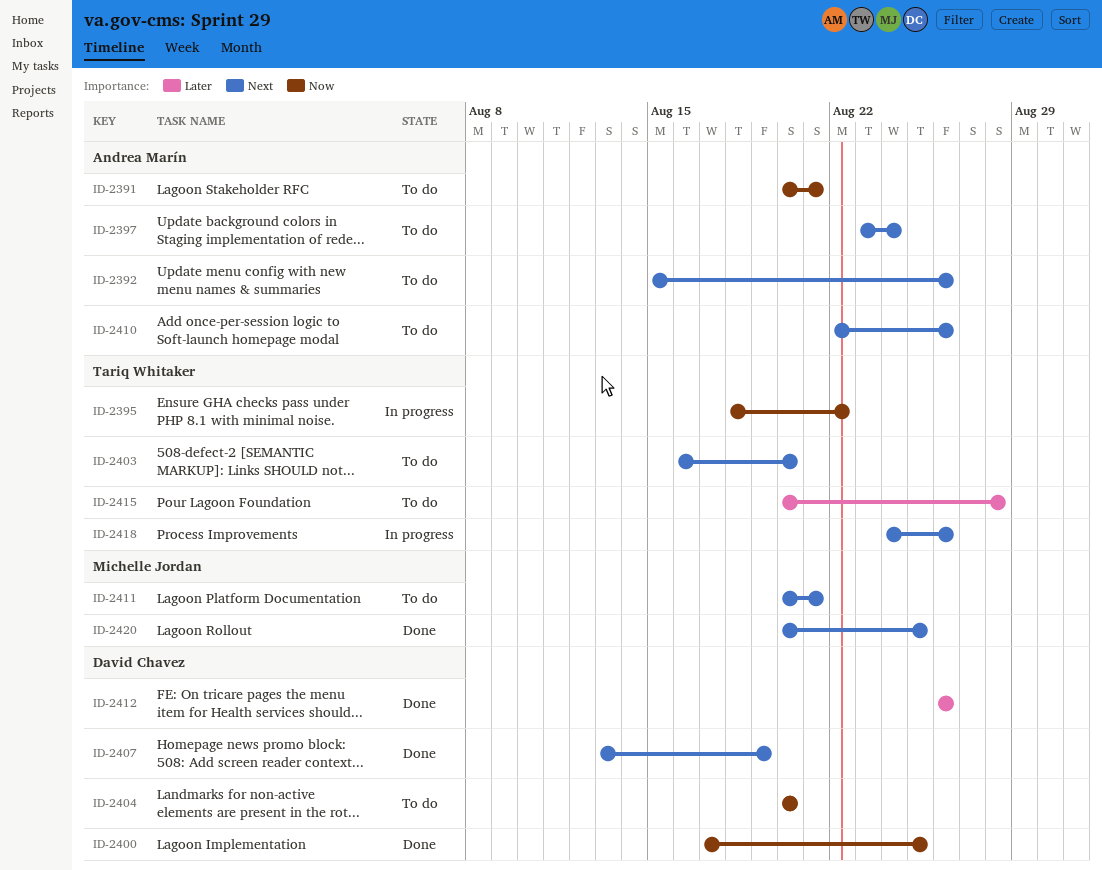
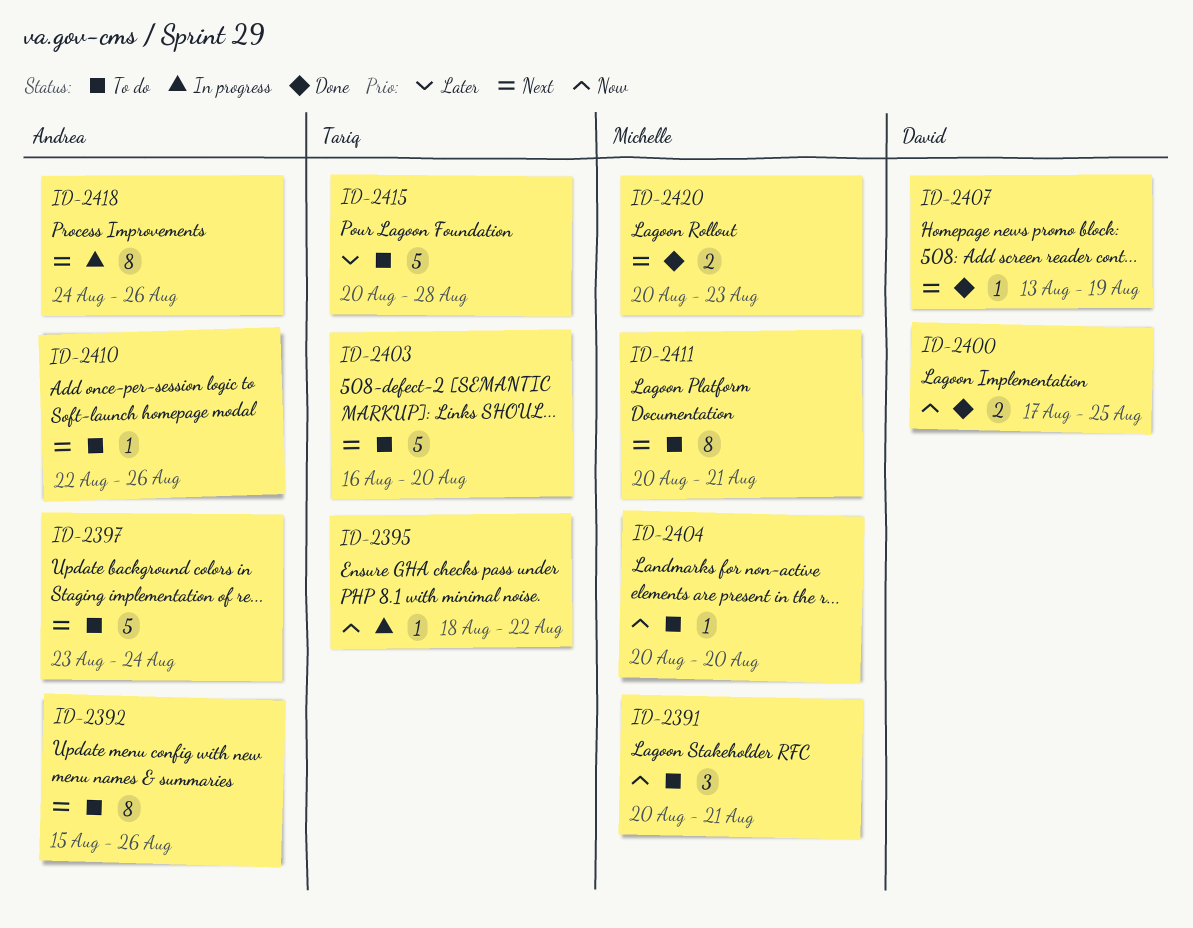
ID-2391, owner: Andrea Marín -> Michelle Jordan
ID-2404, owner: David Chavez -> Michelle Jordan
ID-2412: present -> none
ID-2418, owner: Tariq Whitaker -> Andrea Marín
ID-2420, due: Aug 25 -> Aug 23

